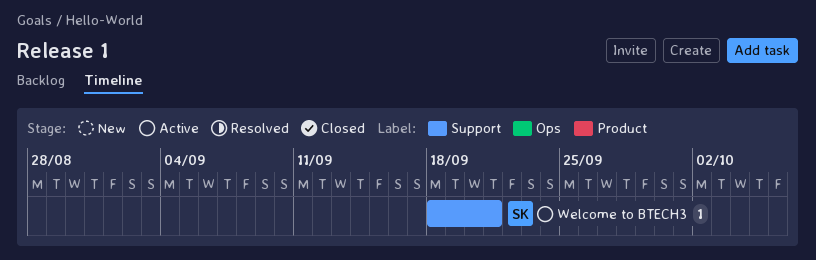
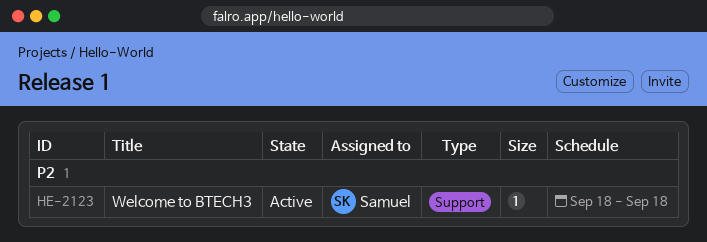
Welcome to BTECH3, due: Sep 21 -> Sep 18

